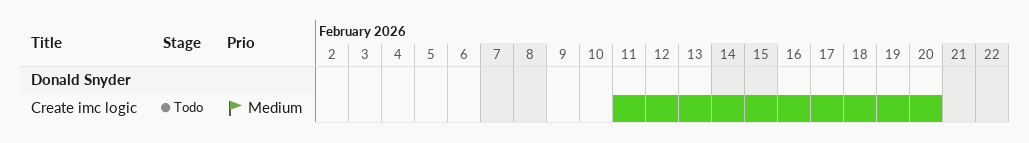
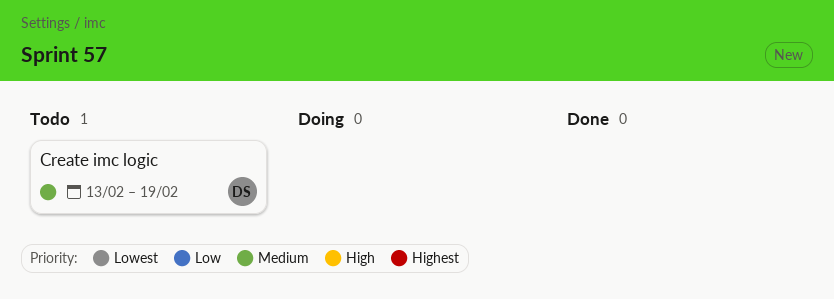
Create imc logic, start: Feb 11 -> Feb 13
Create imc logic, due: Feb 20 -> Feb 19

